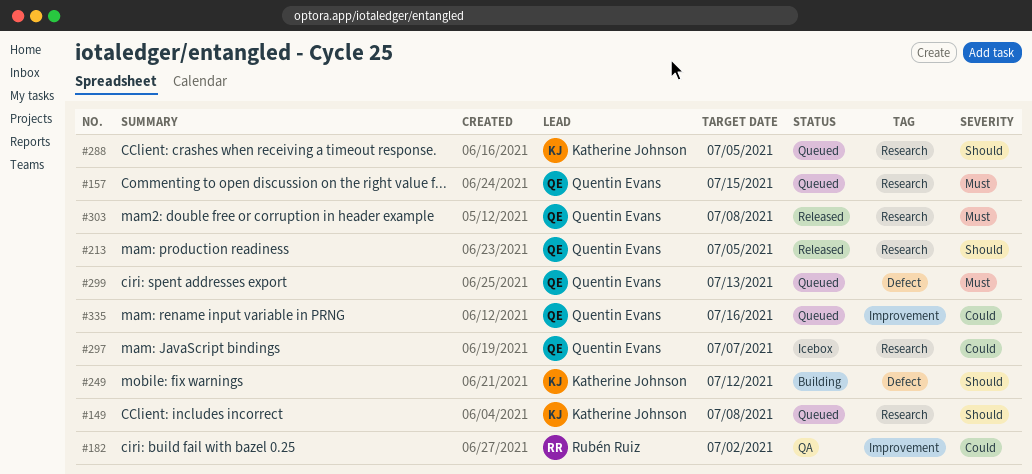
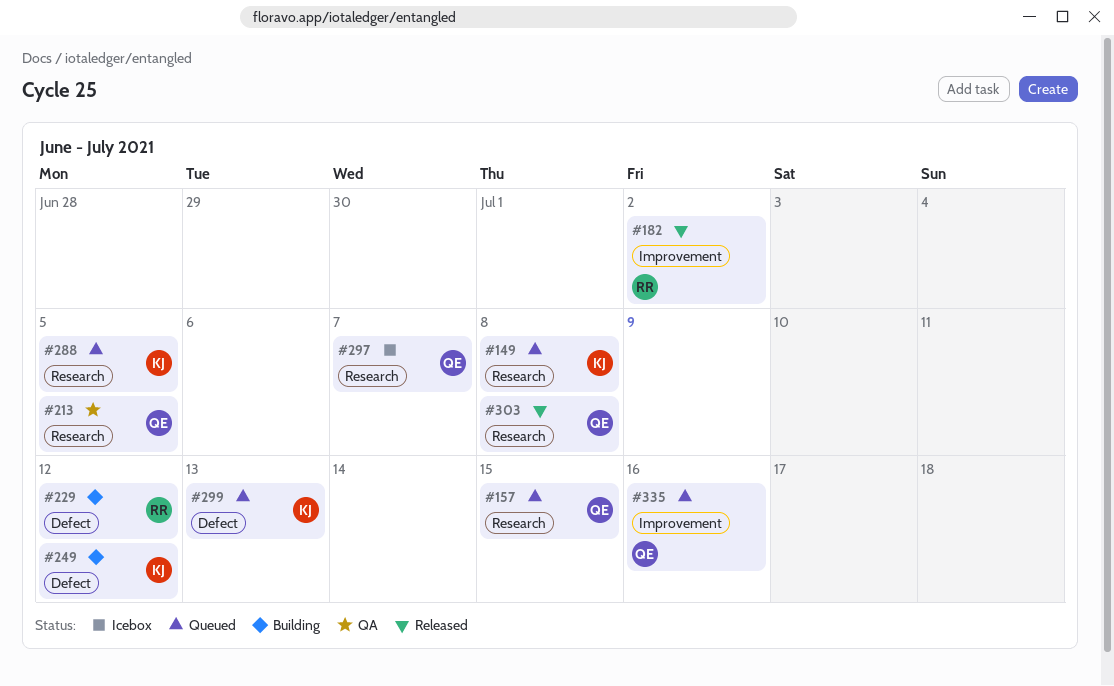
#182, status: QA -> Released
#213, status: Released -> QA
#229: none -> present
#299, owner: Quentin Evans -> Katherine Johnson

